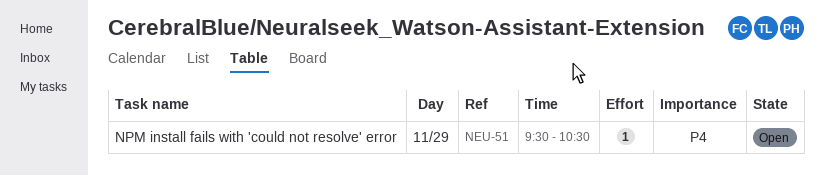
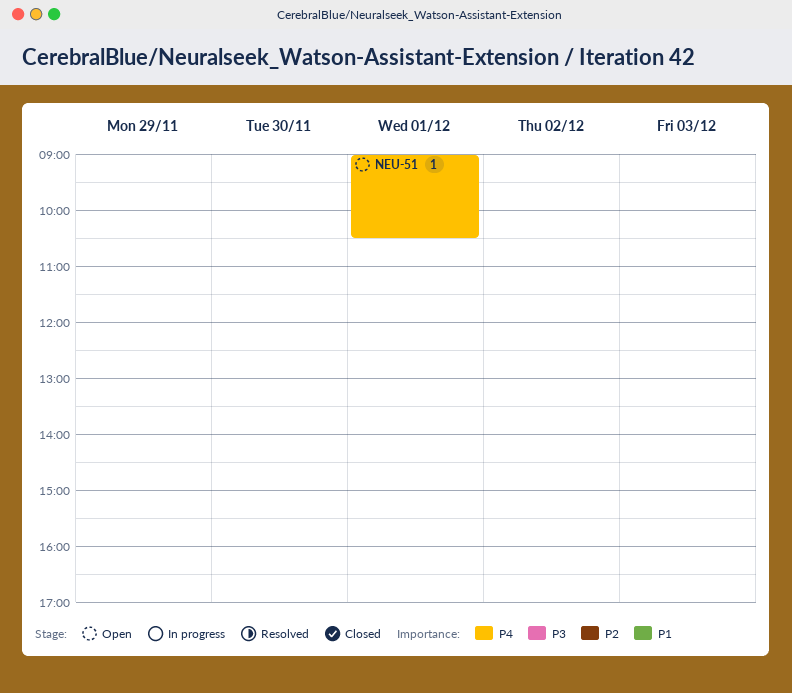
NEU-51, day: Nov 29 -> Dec 1
NEU-51, begins: 09:30 -> 09:00

